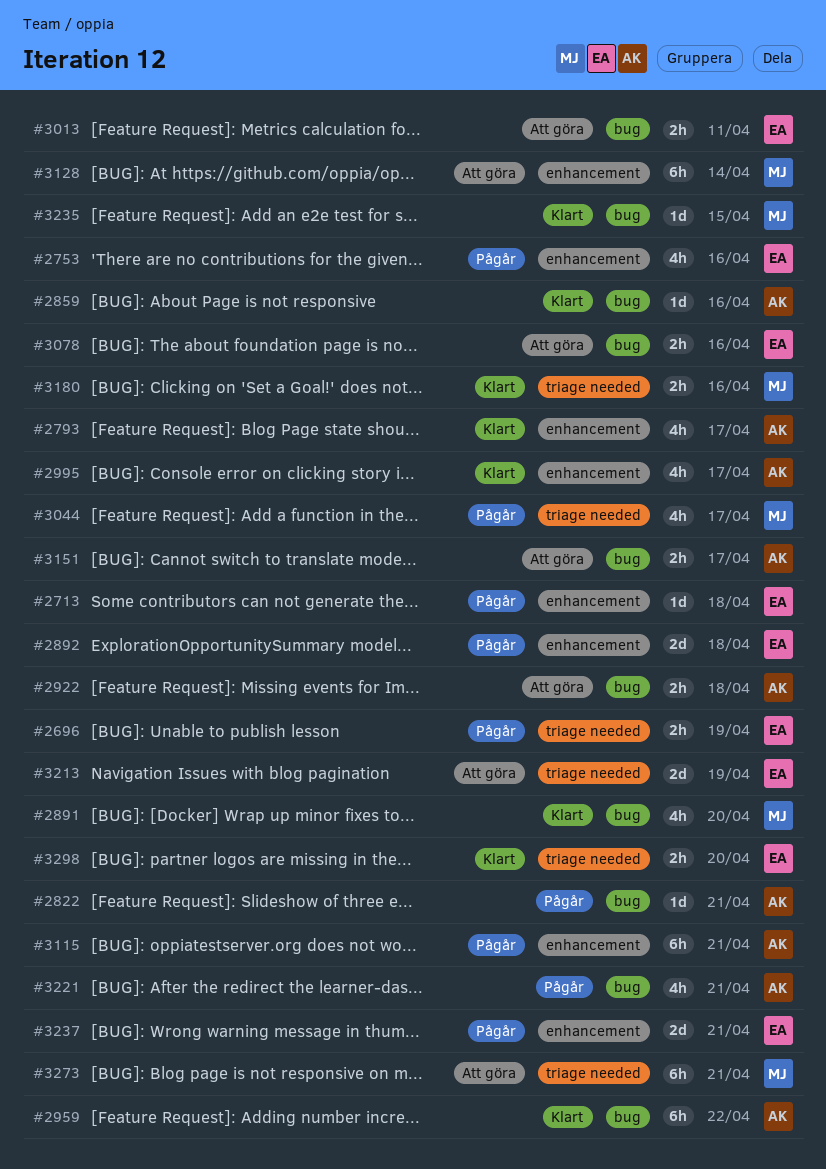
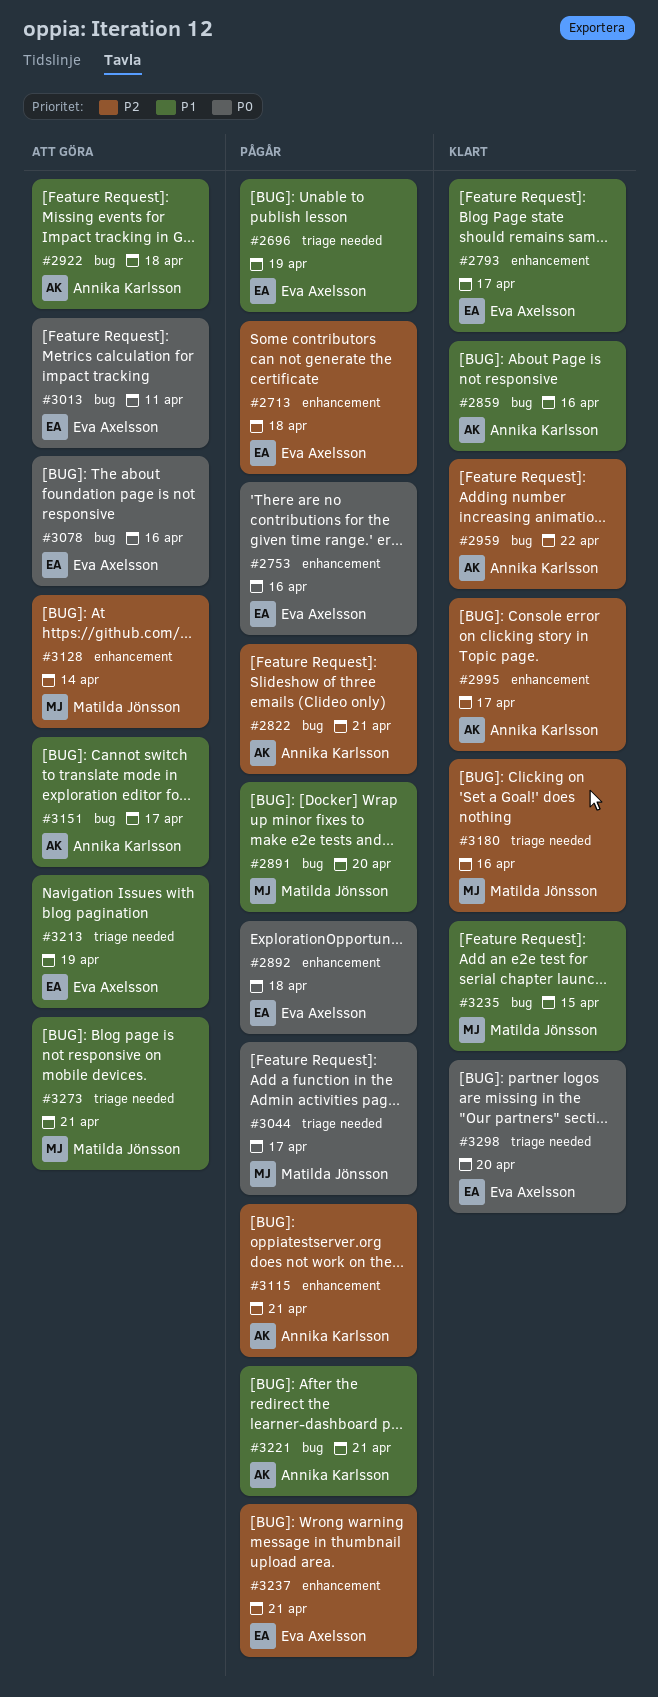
#2793, owner: Annika Karlsson -> Eva Axelsson
#2891, status: Klart -> Pågår

